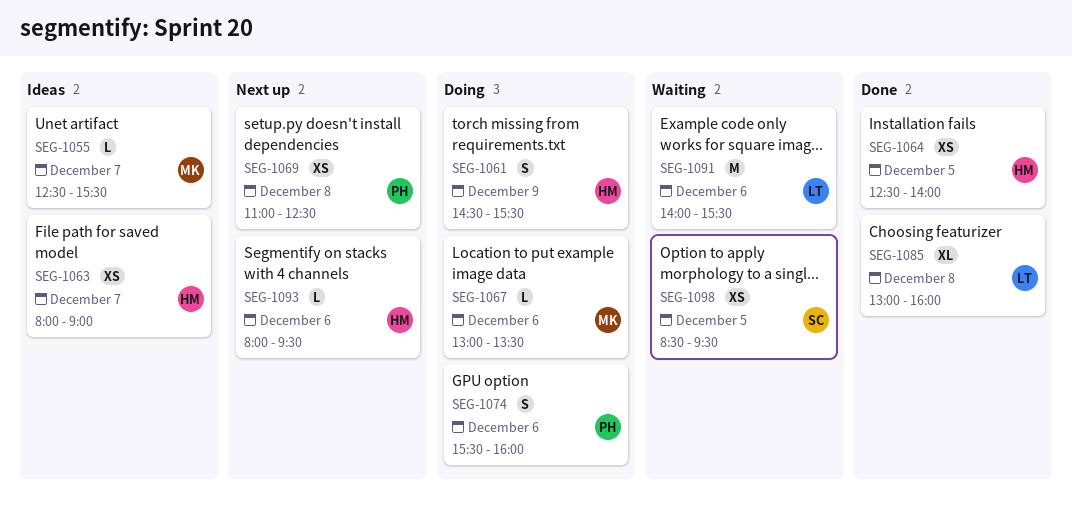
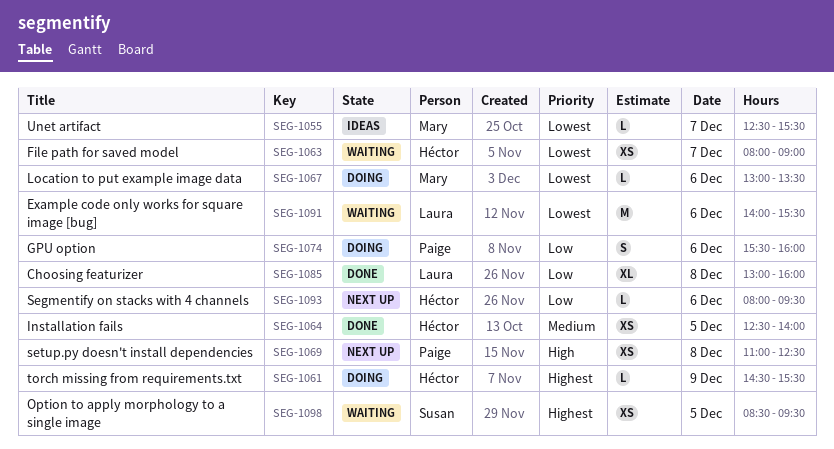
SEG-1061, estimate: S -> L
SEG-1063, status: Ideas -> Waiting

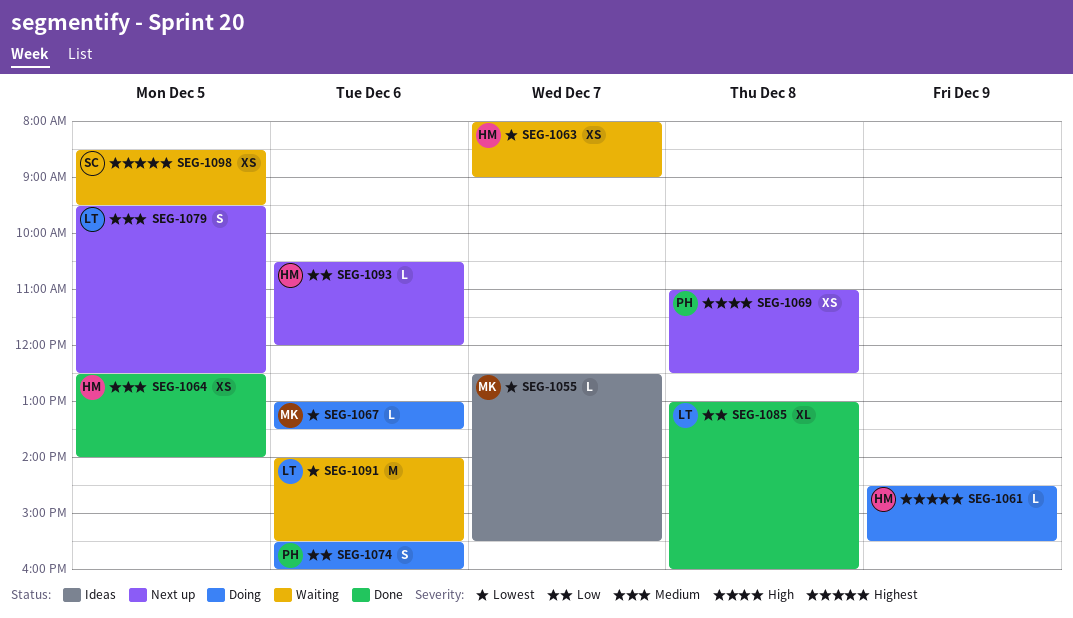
SEG-1079: none -> present
SEG-1093, begins: 08:00 -> 10:30
SEG-1093, ends: 09:30 -> 12:00

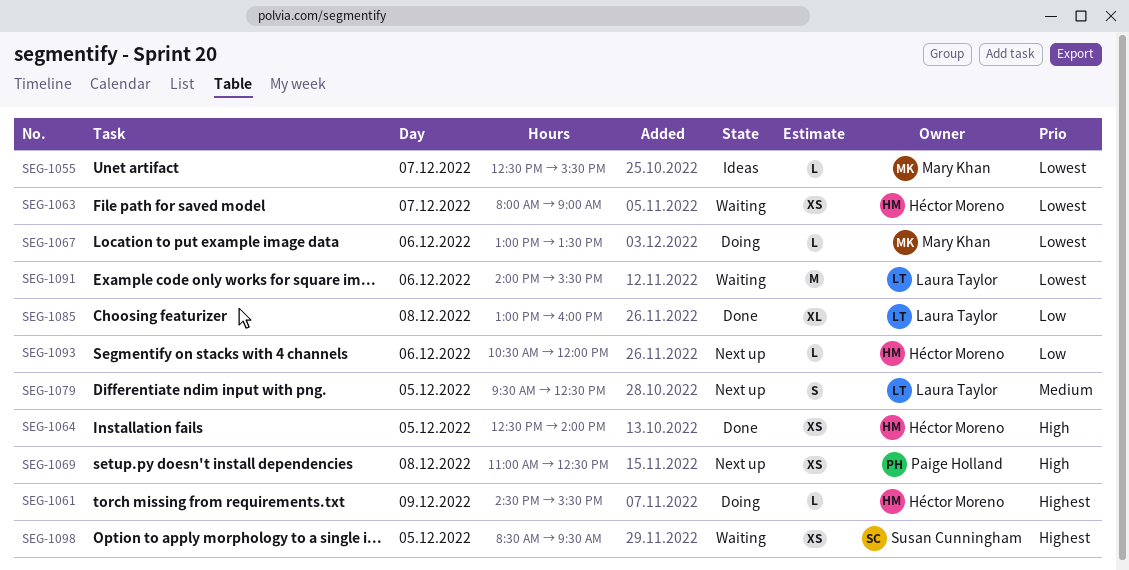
SEG-1064, priority: Medium -> High
SEG-1074: present -> none

